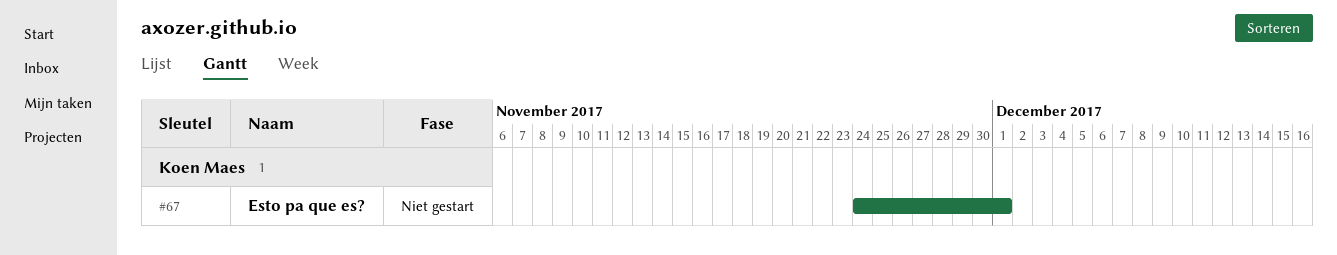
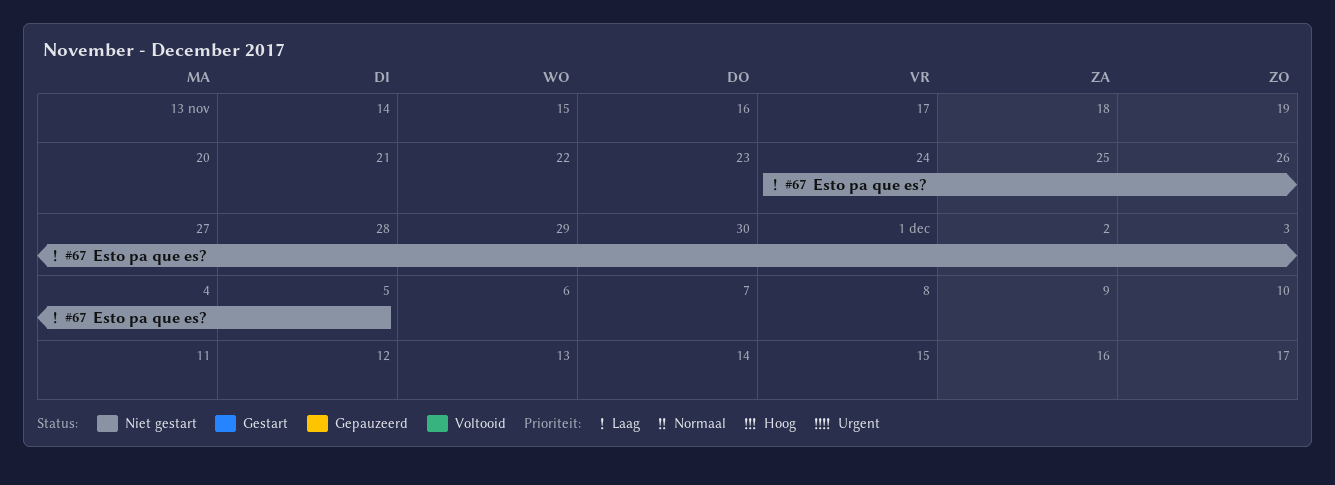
#67, due: Dec 1 -> Dec 5

